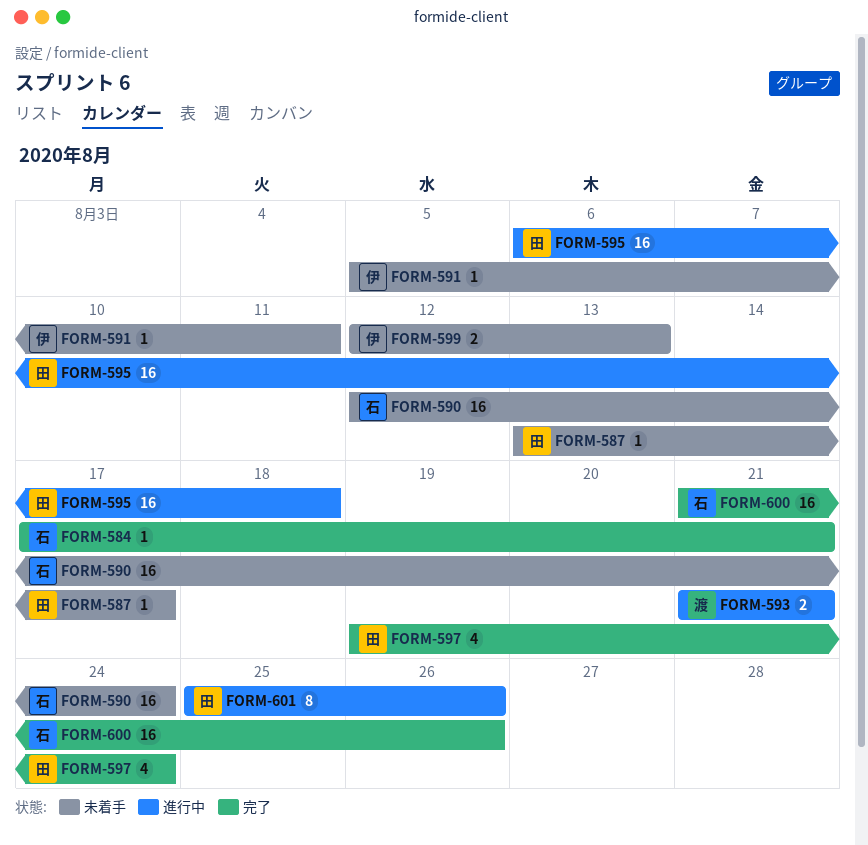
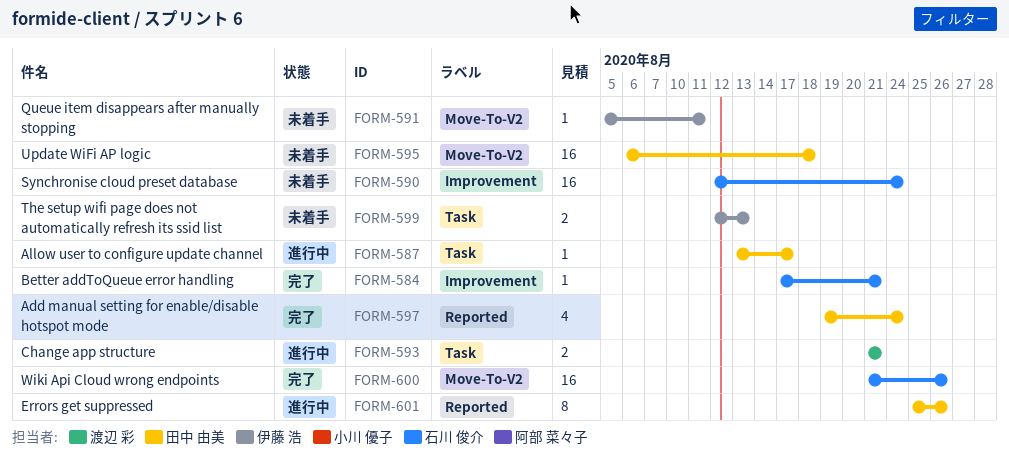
FORM-587, status: 未着手 -> 進行中
FORM-595, status: 進行中 -> 未着手

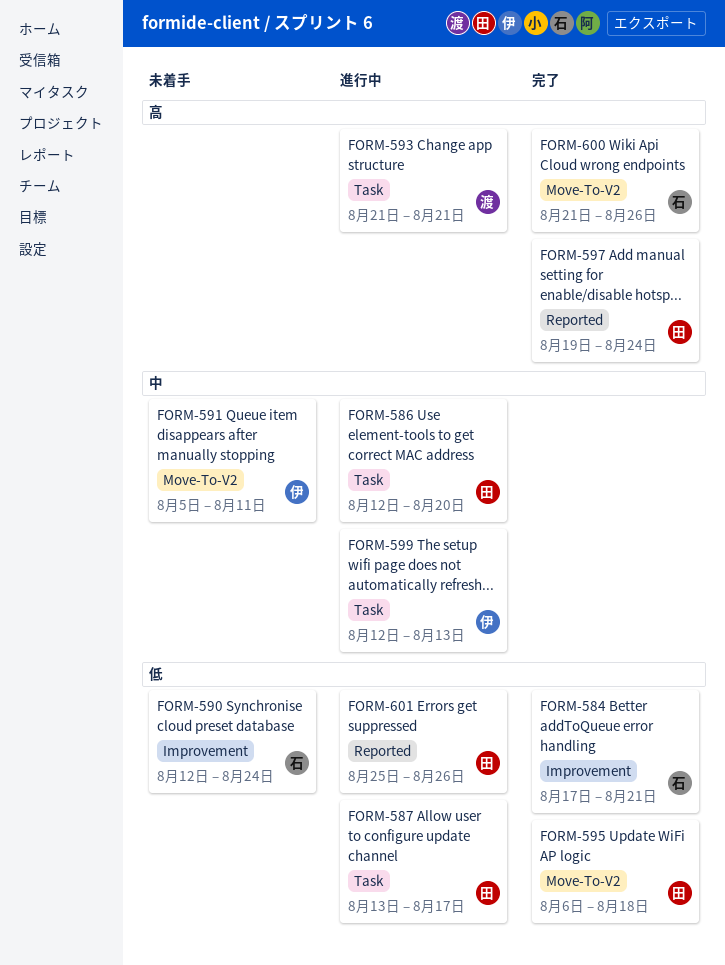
FORM-586: none -> present
FORM-595, status: 未着手 -> 完了
FORM-599, status: 未着手 -> 進行中

